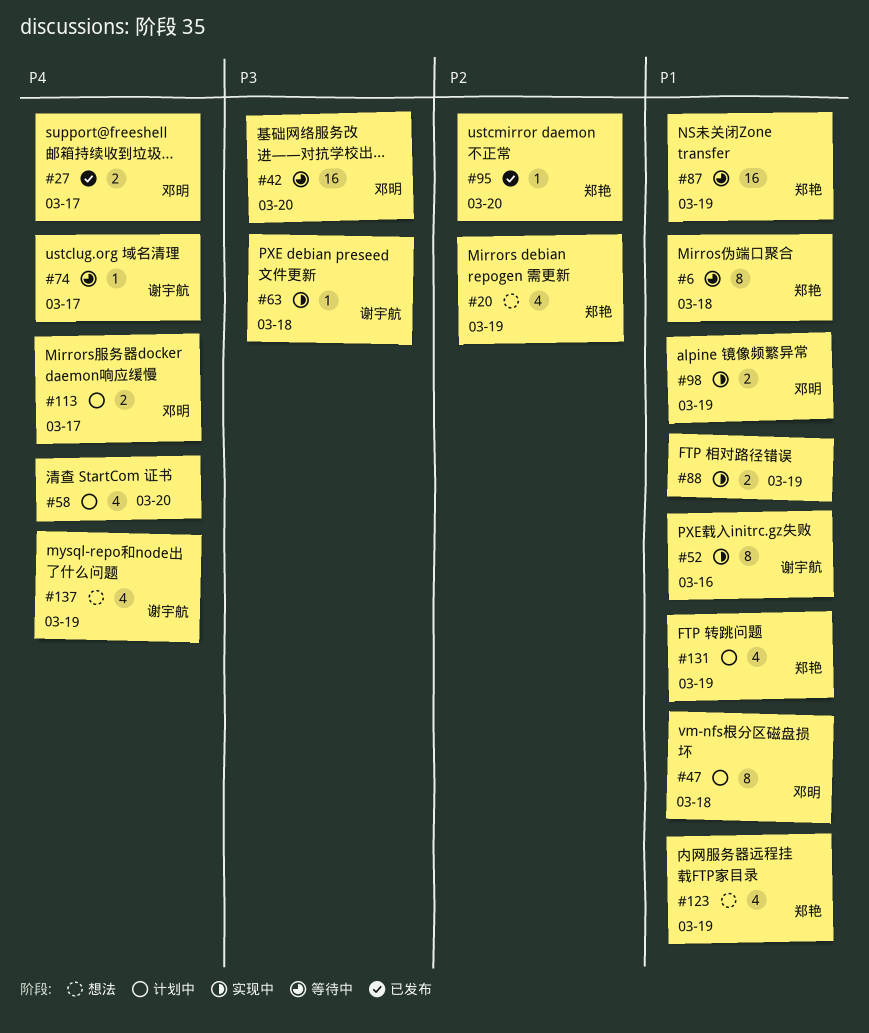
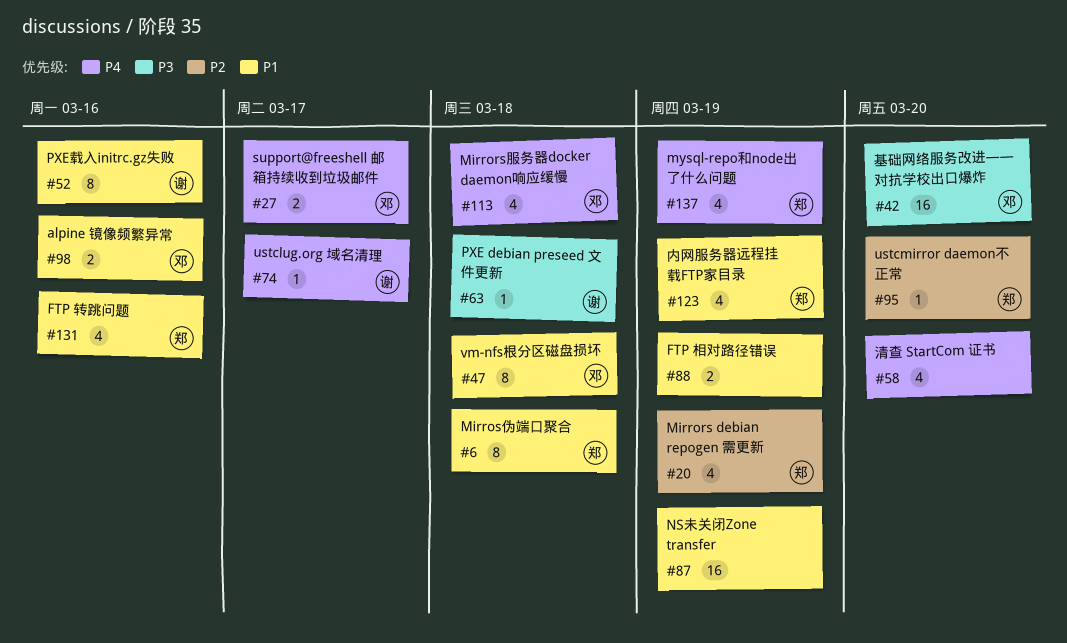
#87, owner: 郑艳 -> none
#98, due: Mar 19 -> Mar 16
#113, estimate: 2 -> 4
#113, due: Mar 17 -> Mar 18
#131, due: Mar 19 -> Mar 16
#137, owner: 谢宇航 -> 郑艳

